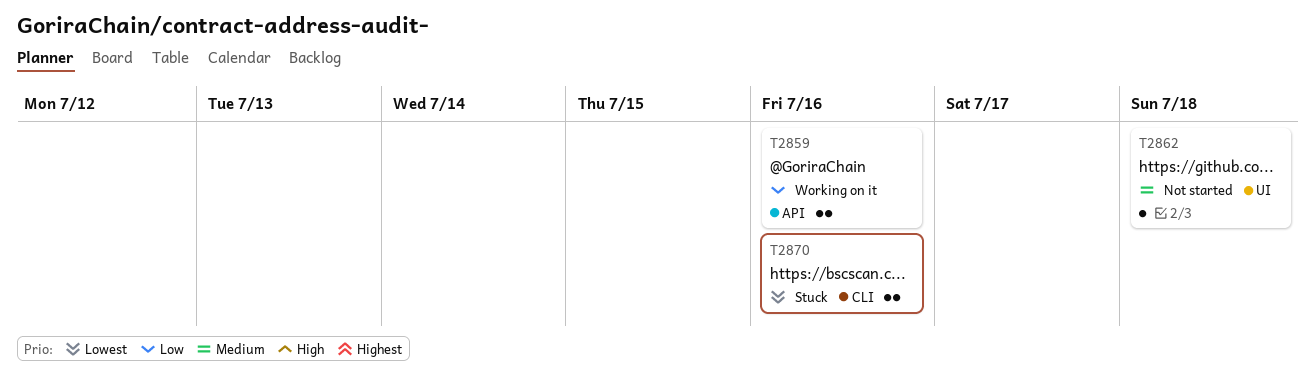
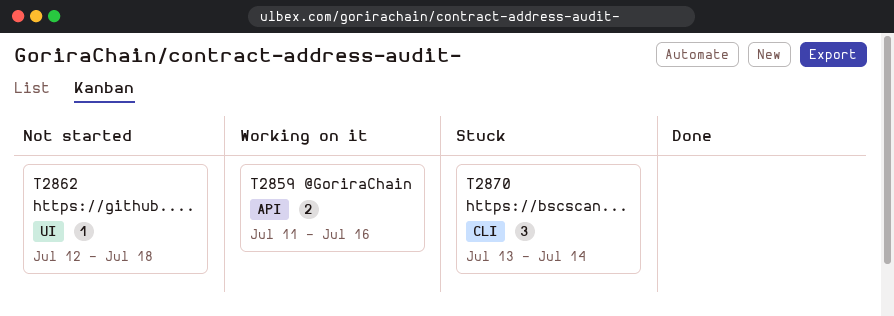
T2870, estimate: 2 -> 3
T2870, due: Jul 16 -> Jul 14

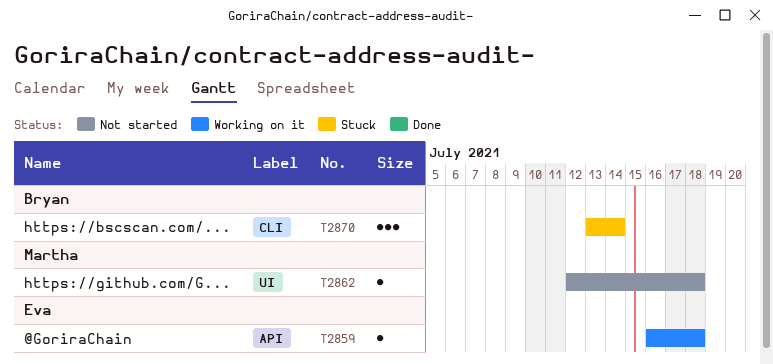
T2859, estimate: 2 -> 1
T2859, start: Jul 11 -> Jul 16
T2859, due: Jul 16 -> Jul 18

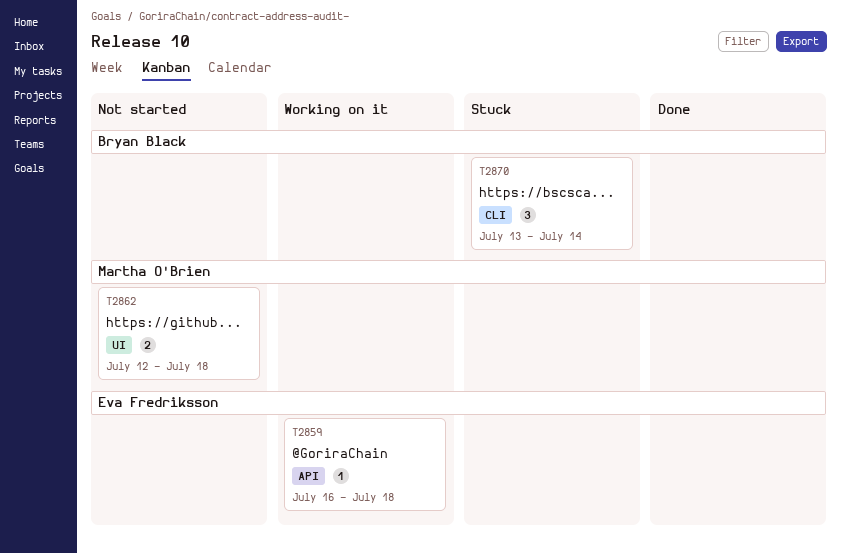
T2862, estimate: 1 -> 2

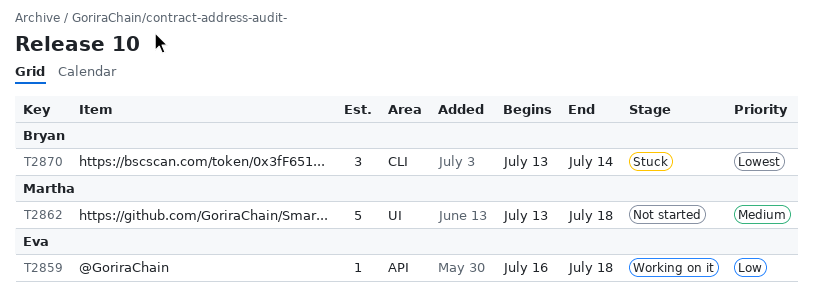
T2862, estimate: 2 -> 5
T2862, start: Jul 12 -> Jul 13

